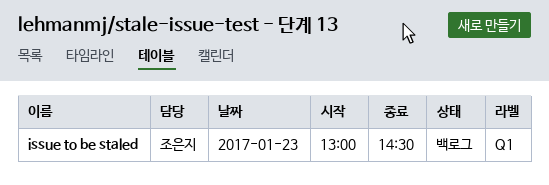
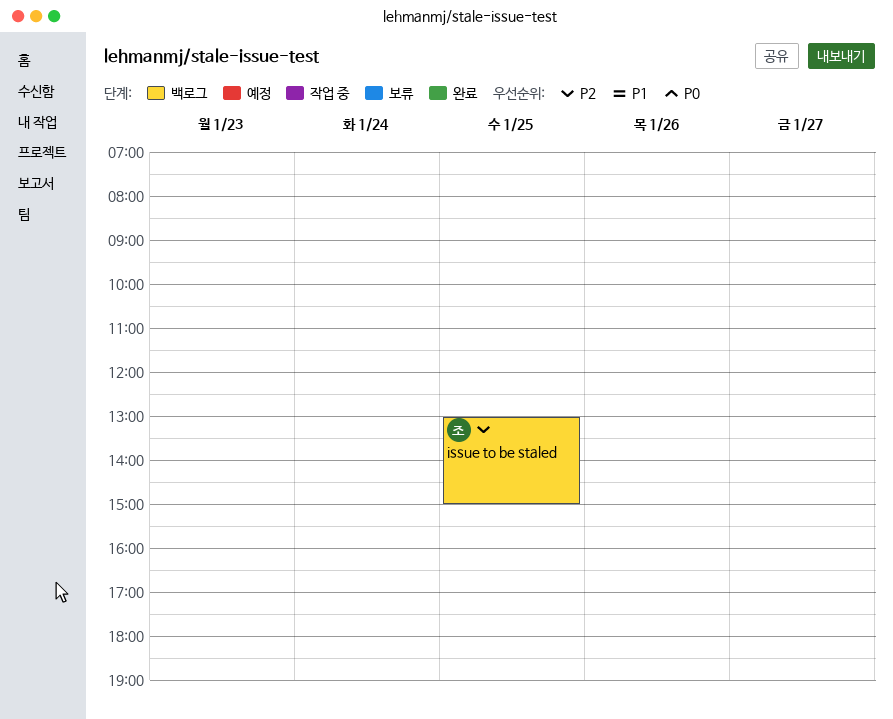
issue to be staled, day: Jan 23 -> Jan 25
issue to be staled, ends: 14:30 -> 15:00

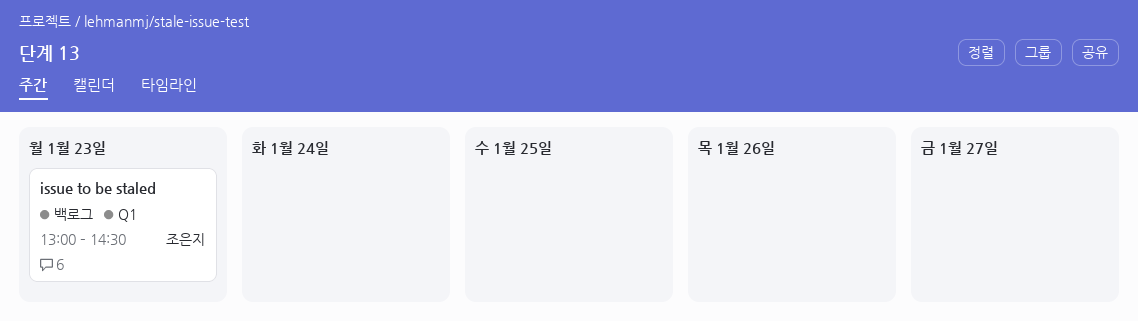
issue to be staled, day: Jan 25 -> Jan 23
issue to be staled, ends: 15:00 -> 14:30

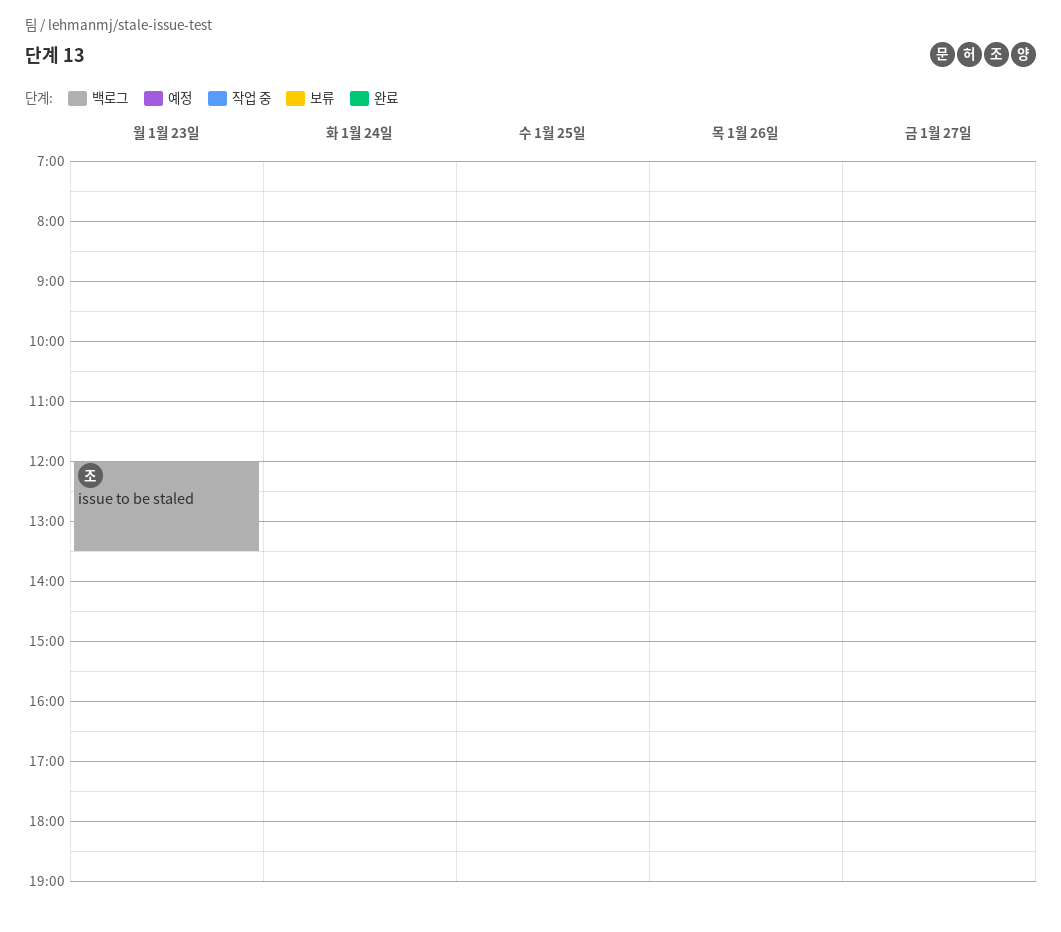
issue to be staled, begins: 13:00 -> 12:00
issue to be staled, ends: 14:30 -> 13:30

